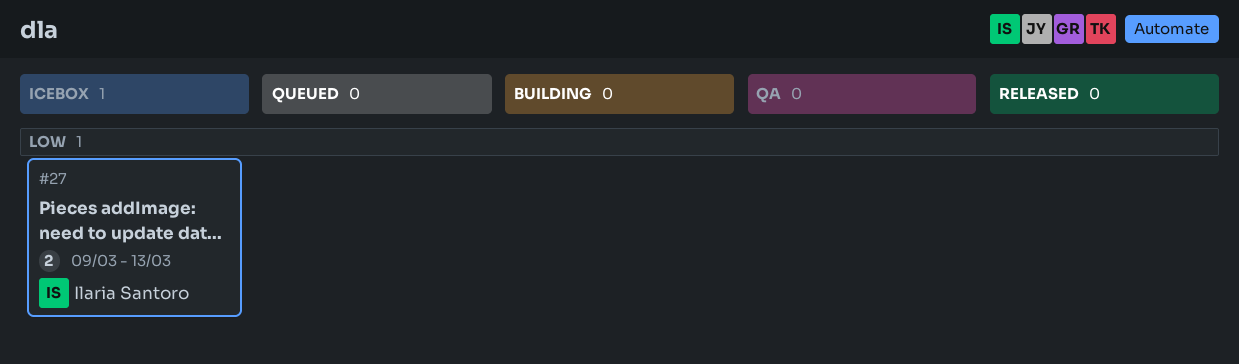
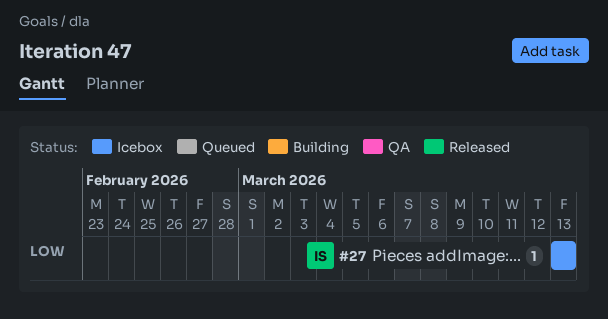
#27, estimate: 2 -> 1
#27, start: Mar 9 -> Mar 13

